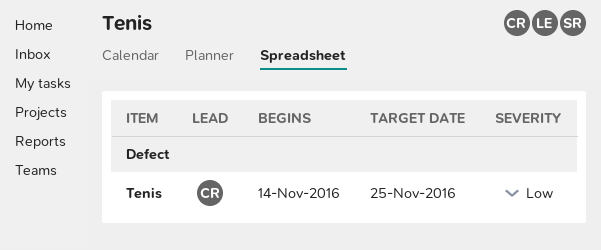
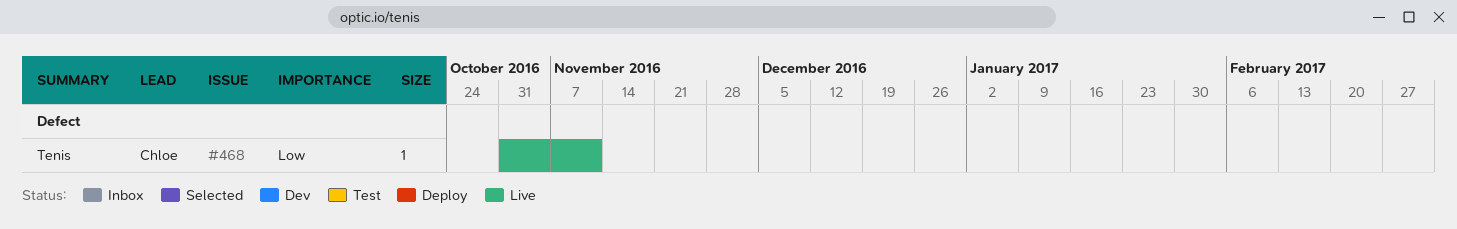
Tenis, start: Nov 14 -> Oct 31
Tenis, due: Nov 25 -> Nov 11

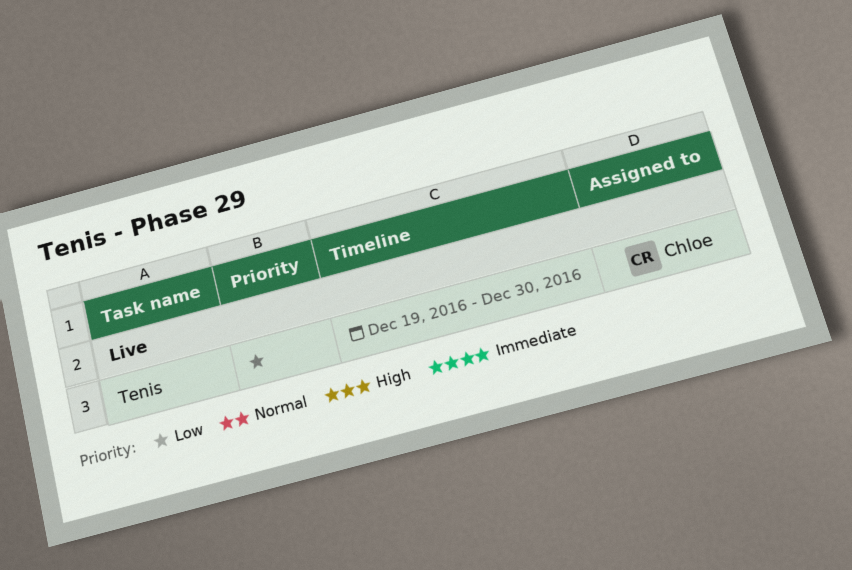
Tenis, start: Oct 31 -> Dec 19
Tenis, due: Nov 11 -> Dec 30

